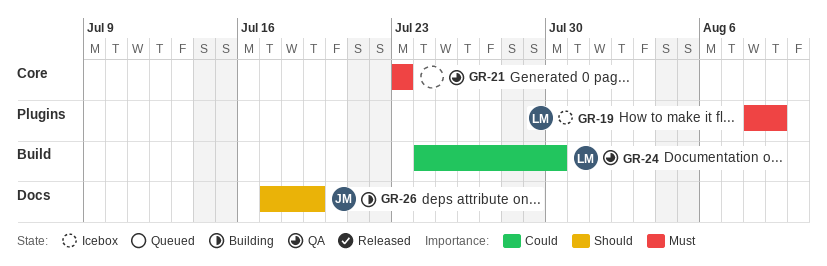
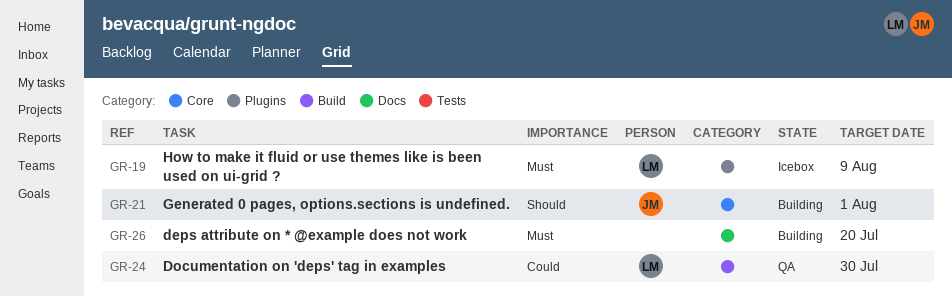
GR-21, status: QA -> Building
GR-21, owner: none -> JM
GR-21, priority: Must -> Should
GR-21, due: Jul 23 -> Aug 1
GR-26, owner: JM -> none
GR-26, priority: Should -> Must
GR-26, due: Jul 19 -> Jul 20

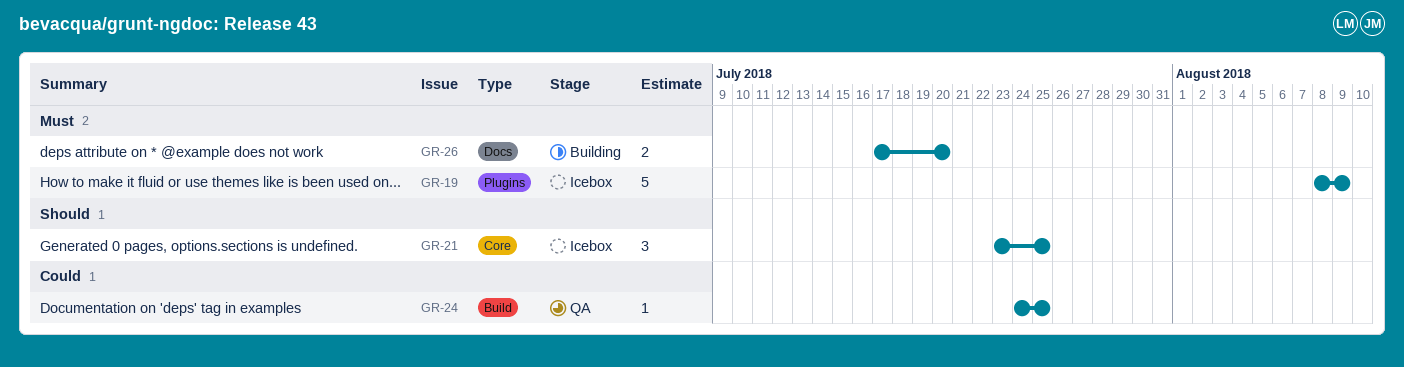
GR-21, status: Building -> Icebox
GR-21, due: Aug 1 -> Jul 25
GR-24, due: Jul 30 -> Jul 25

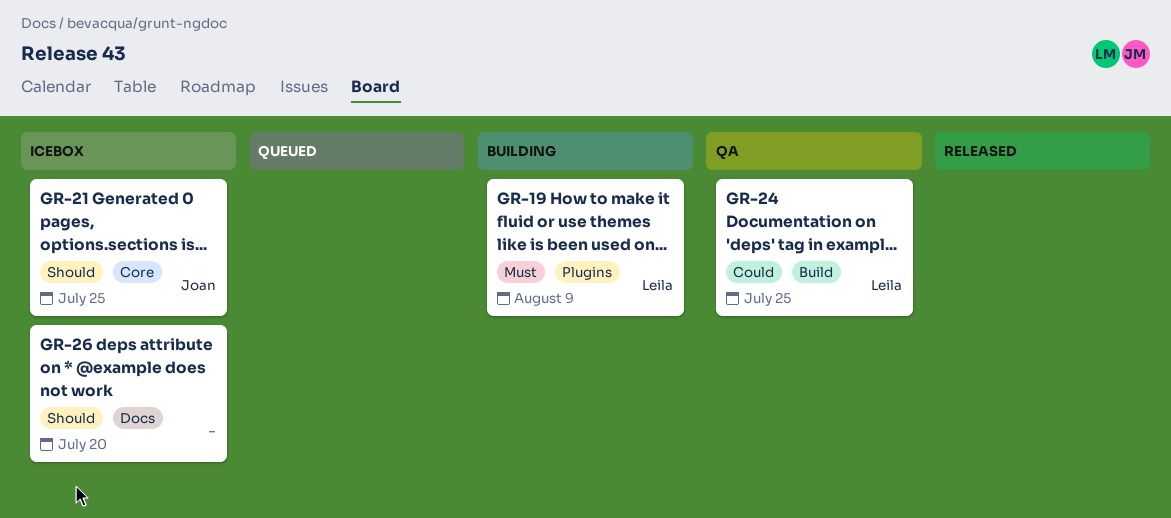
GR-19, status: Icebox -> Building
GR-26, status: Building -> Icebox
GR-26, priority: Must -> Should

